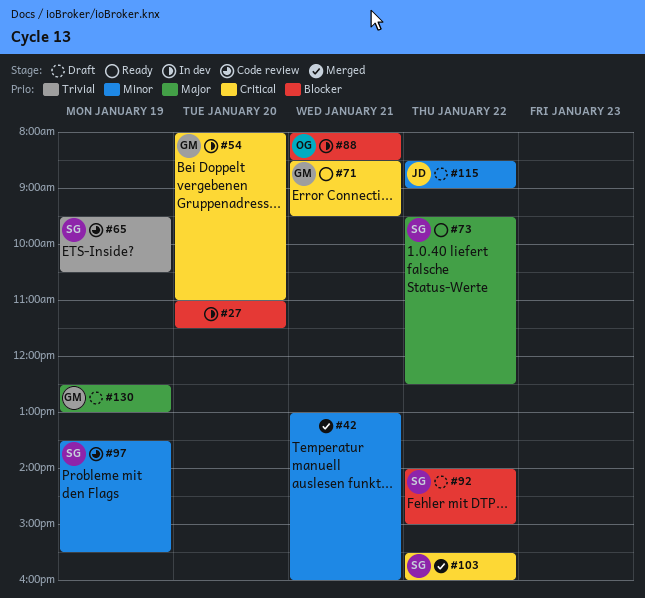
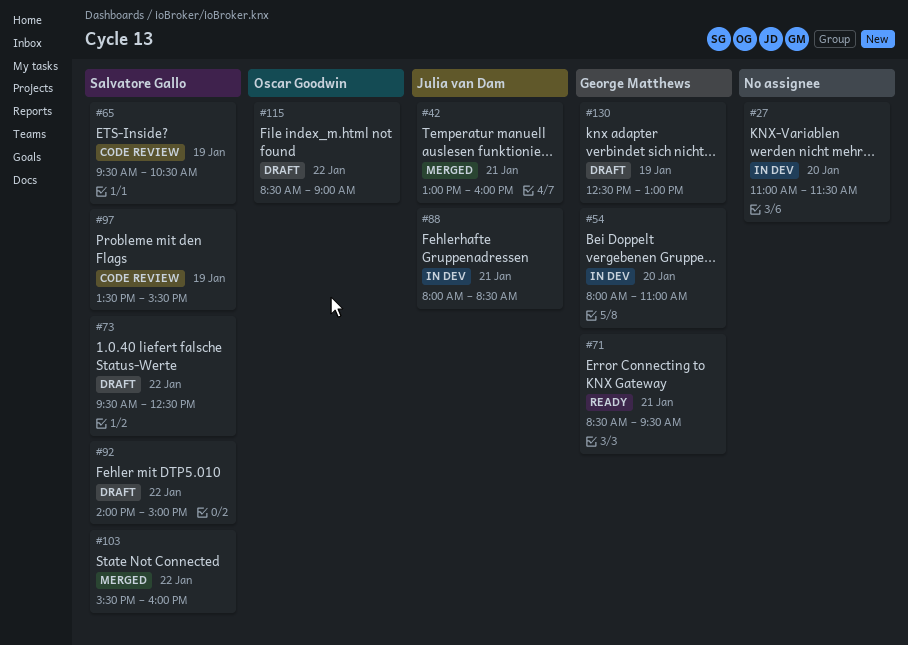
#42, owner: none -> Julia van Dam
#73, status: Ready -> Draft
#88, owner: Oscar Goodwin -> Julia van Dam
#115, owner: Julia van Dam -> Oscar Goodwin

